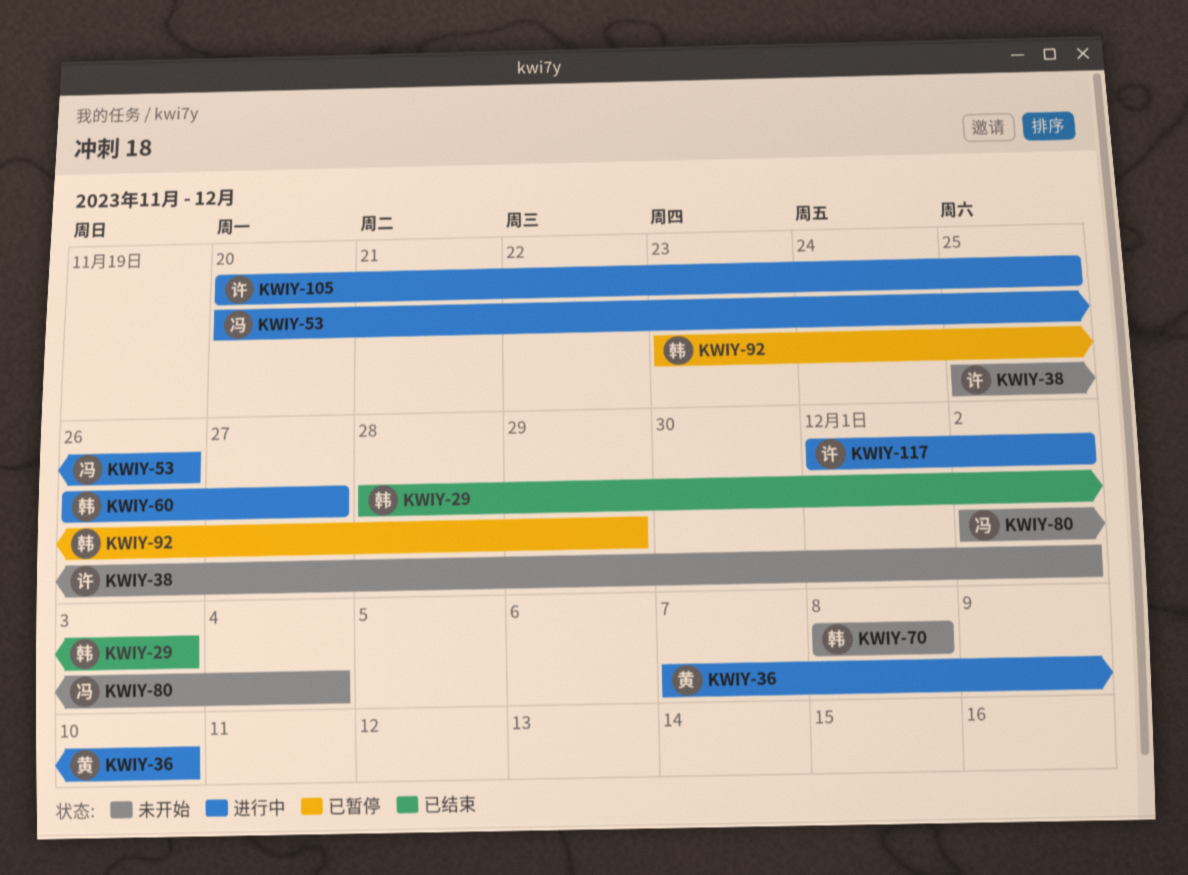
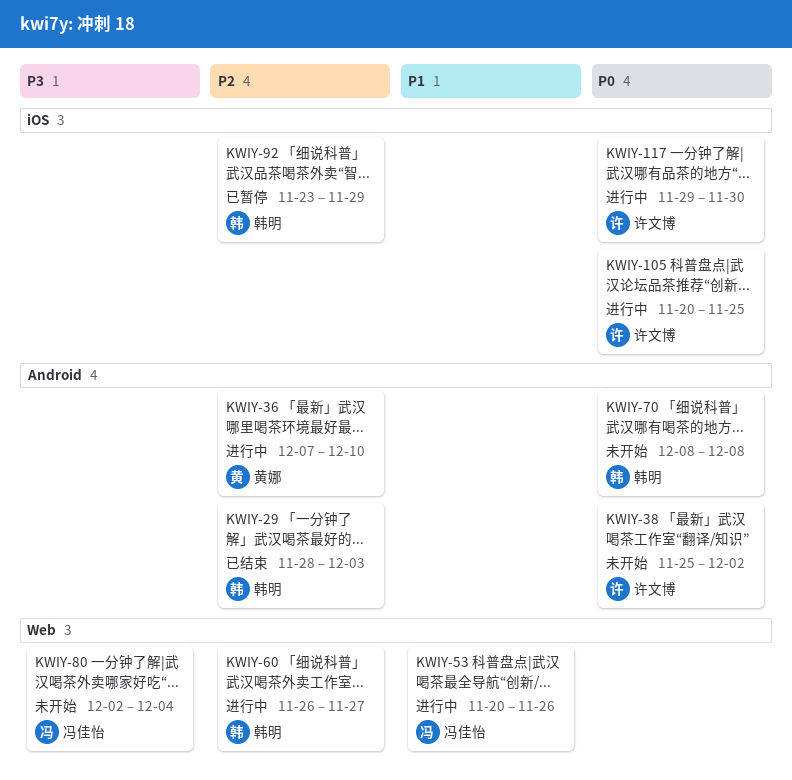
KWIY-117, start: Dec 1 -> Nov 29
KWIY-117, due: Dec 2 -> Nov 30

